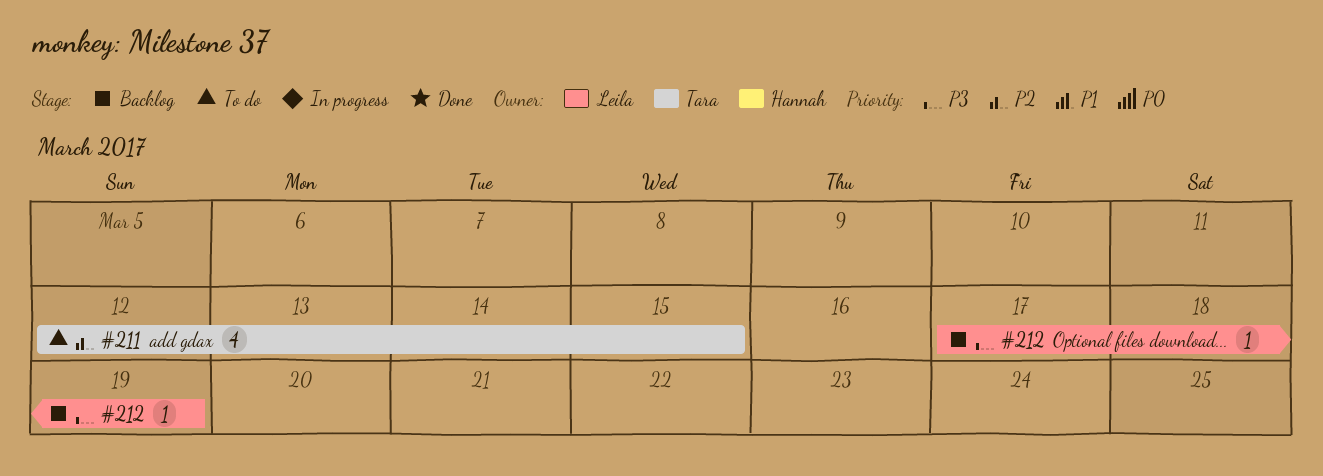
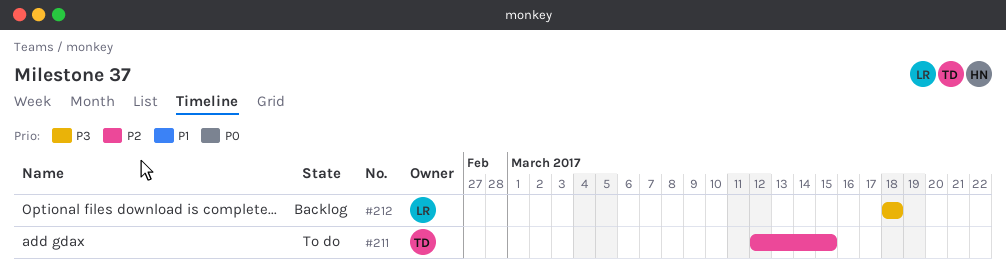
#212, start: Mar 17 -> Mar 18
#212, due: Mar 19 -> Mar 18

